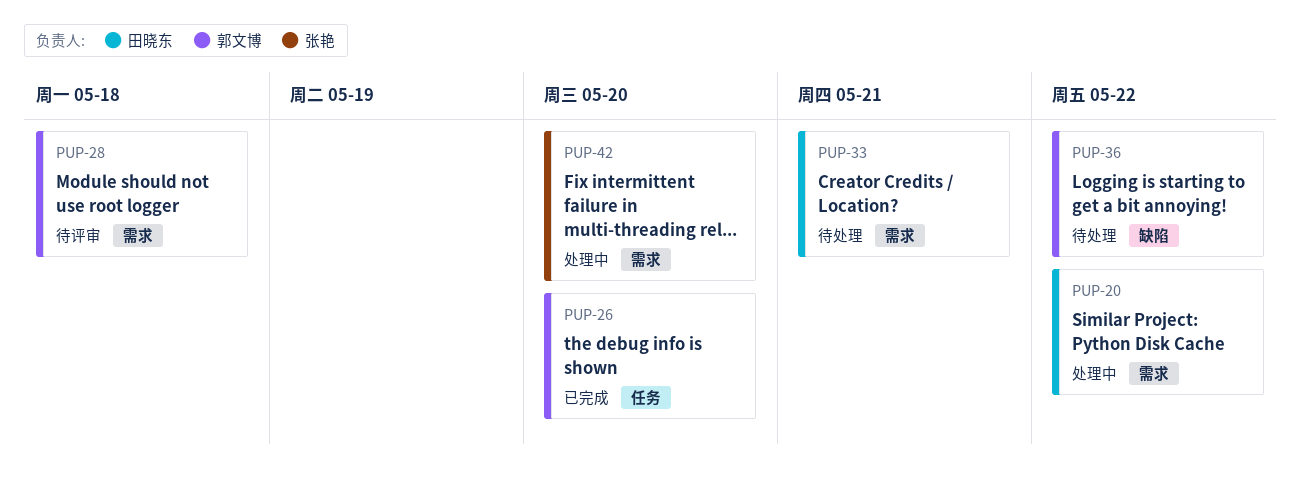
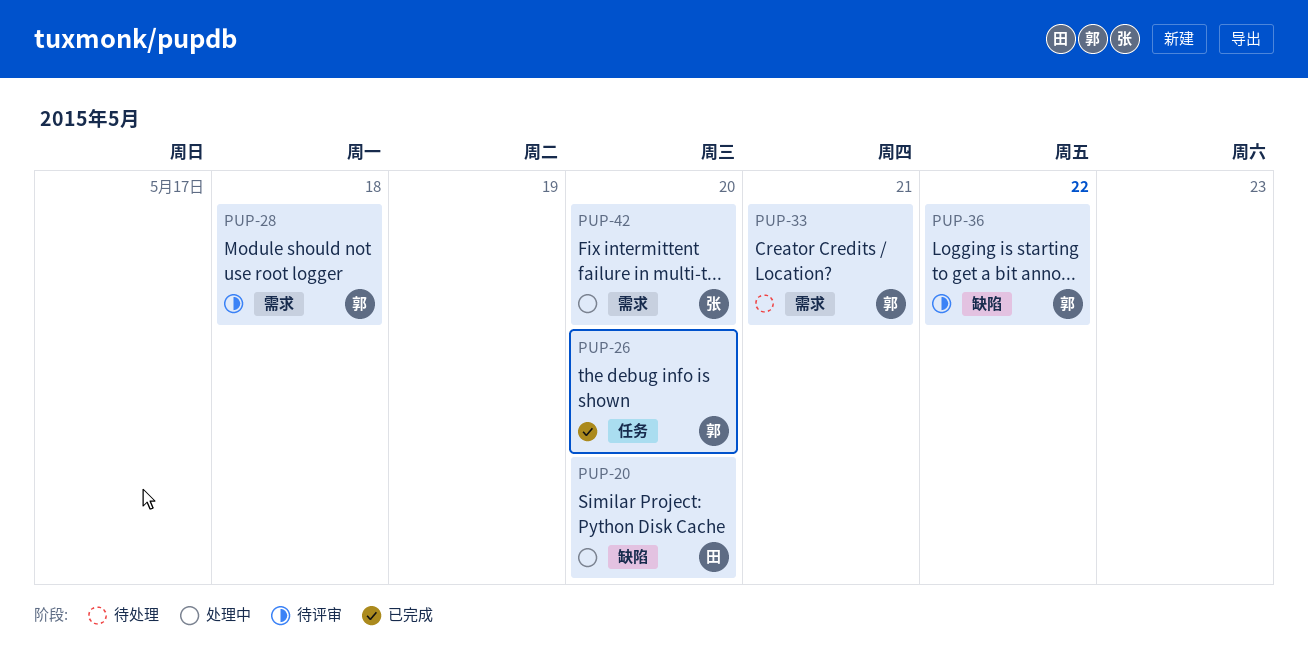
PUP-20, label: 需求 -> 缺陷
PUP-20, due: May 22 -> May 20
PUP-33, owner: 田晓东 -> 郭文博
PUP-36, status: 待处理 -> 待评审

